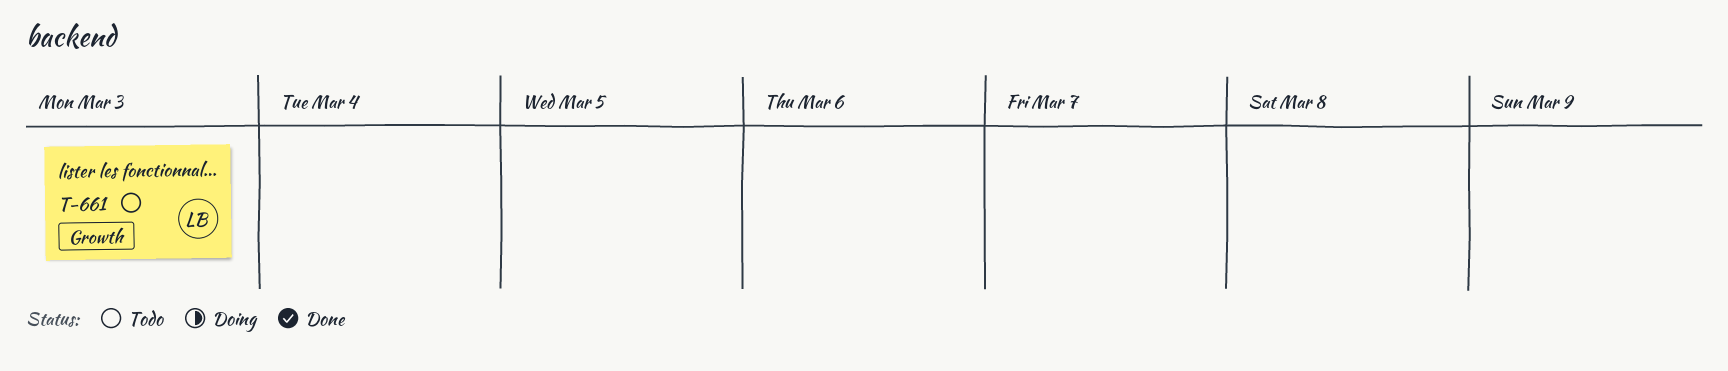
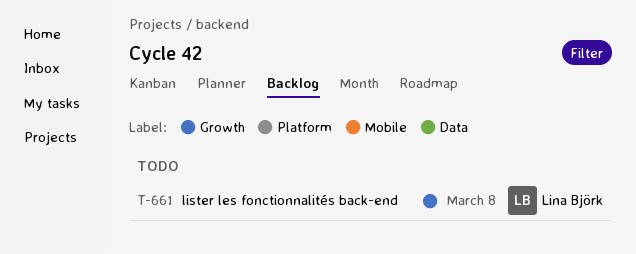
T-661, due: Mar 3 -> Mar 8

